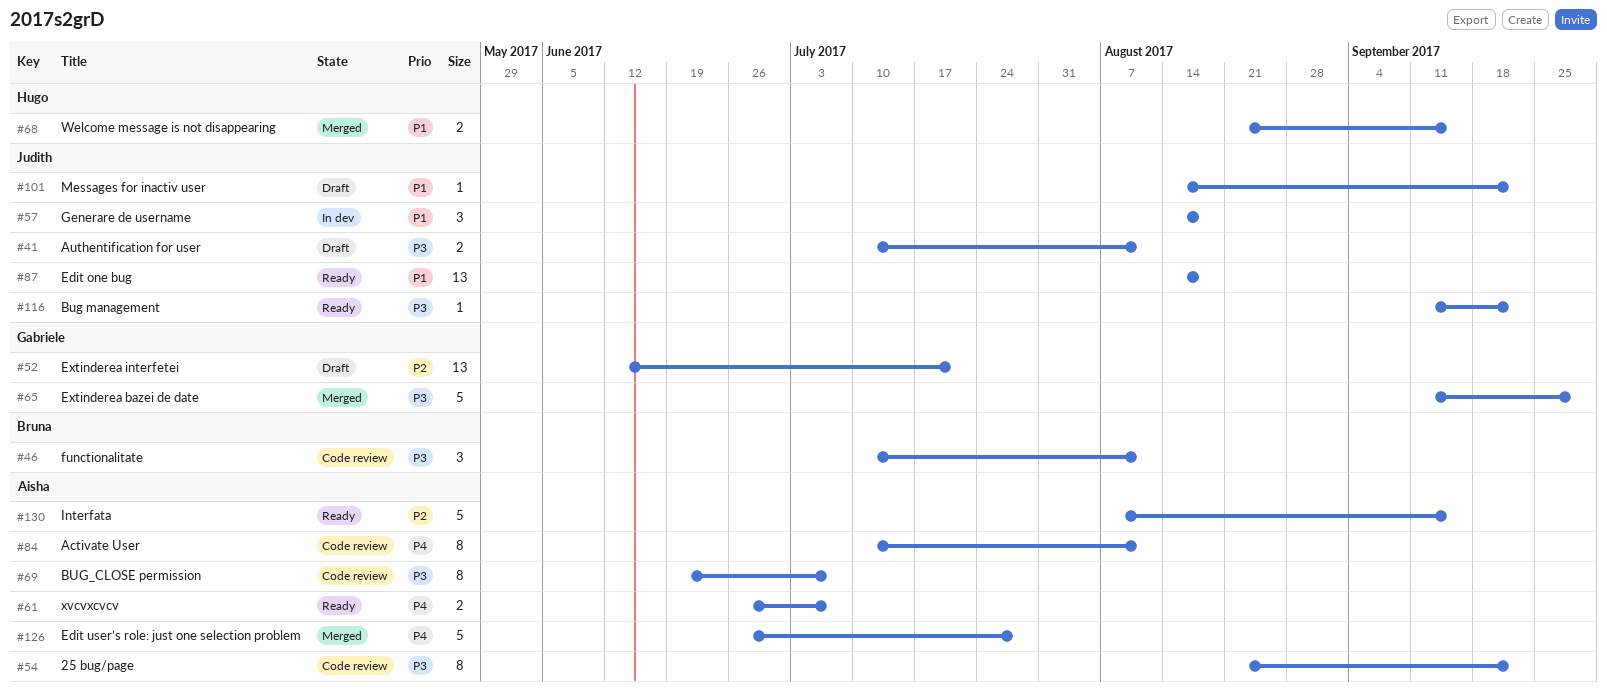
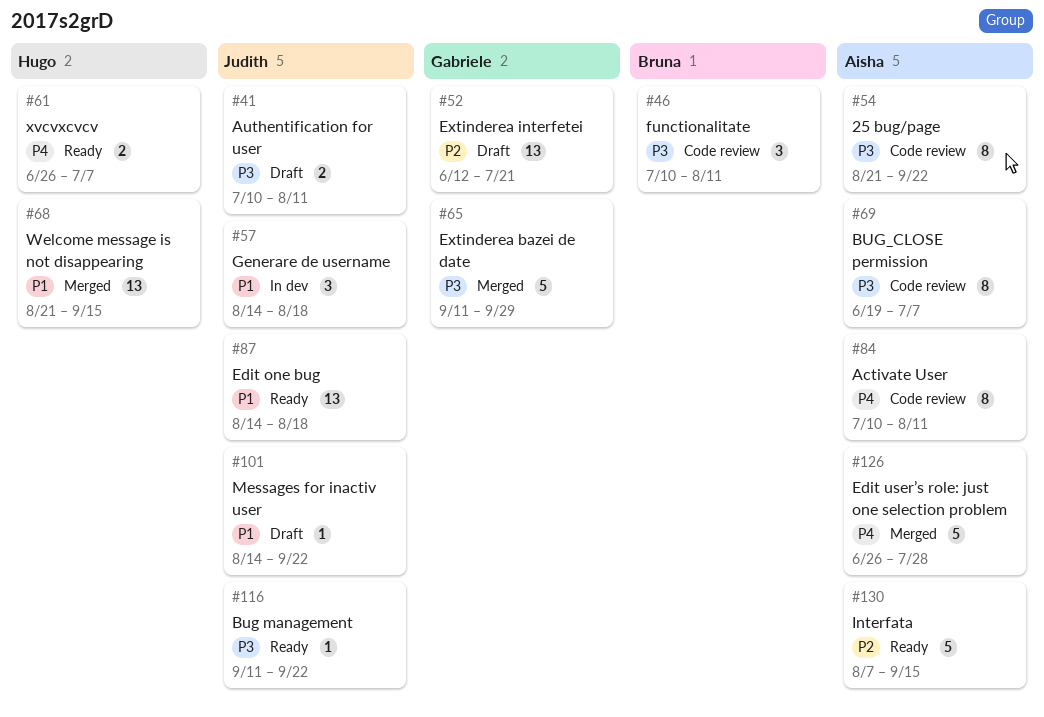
#61, owner: Aisha -> Hugo
#68, estimate: 2 -> 13

